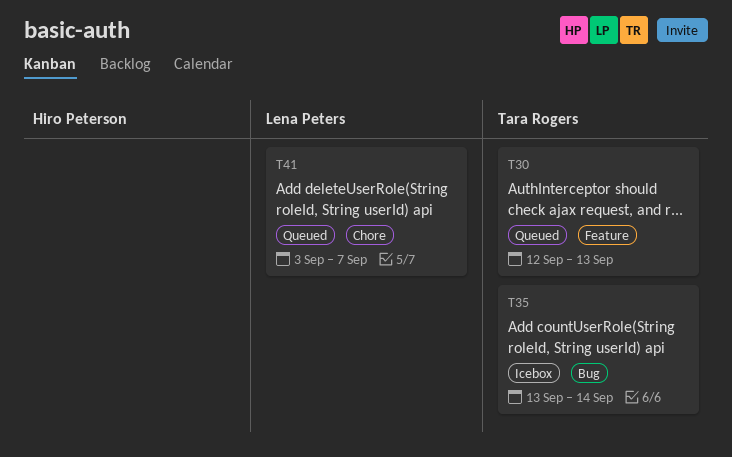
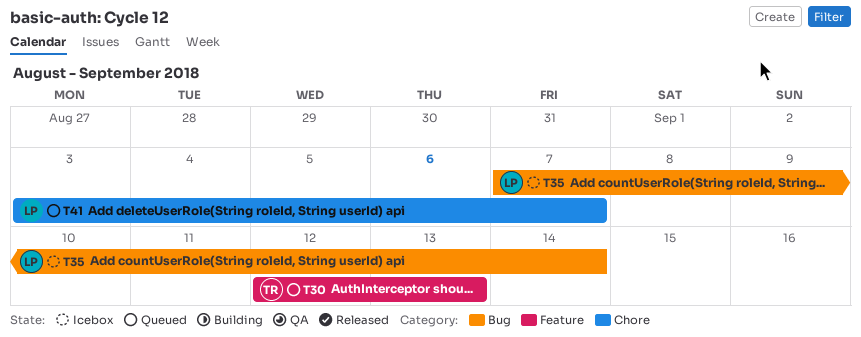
T35, owner: Tara Rogers -> Lena Peters
T35, start: Sep 13 -> Sep 7

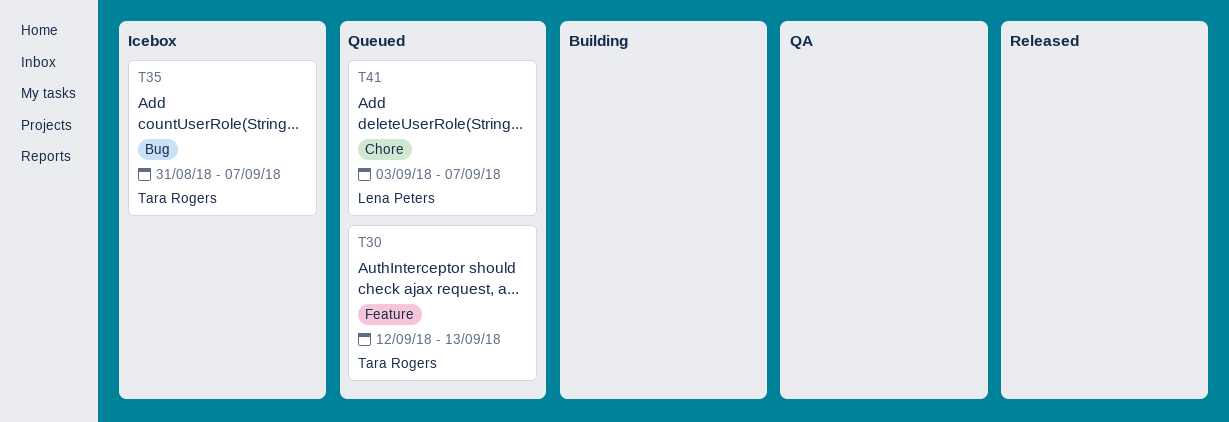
T35, owner: Lena Peters -> Tara Rogers
T35, start: Sep 7 -> Aug 31
T35, due: Sep 14 -> Sep 7

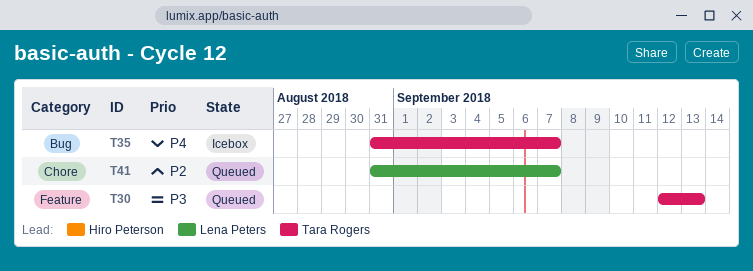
T41, start: Sep 3 -> Aug 31

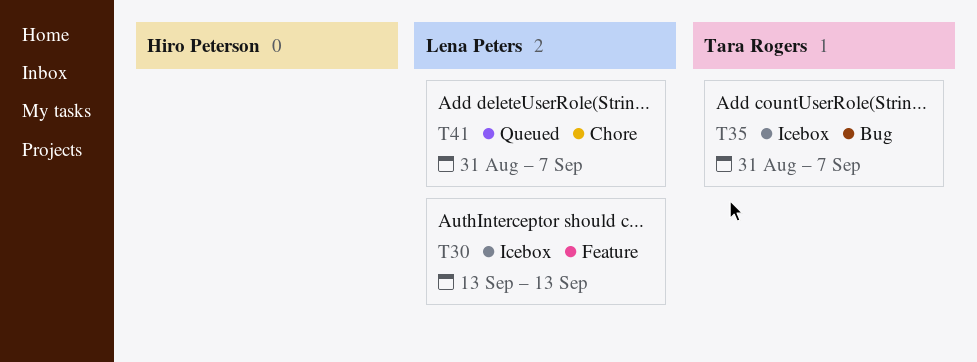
T30, status: Queued -> Icebox
T30, owner: Tara Rogers -> Lena Peters
T30, start: Sep 12 -> Sep 13

